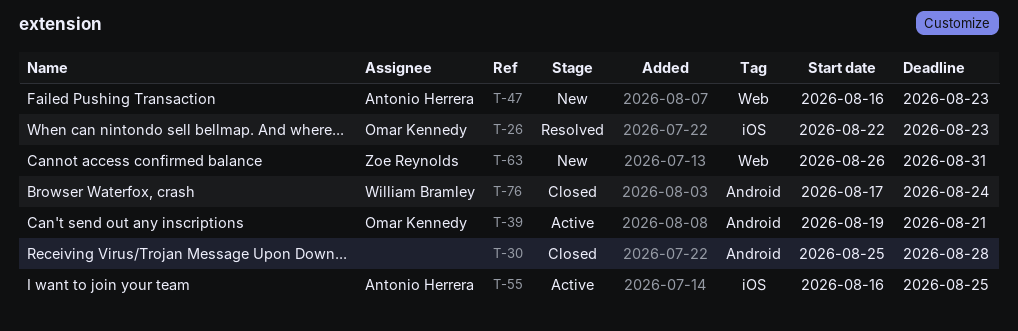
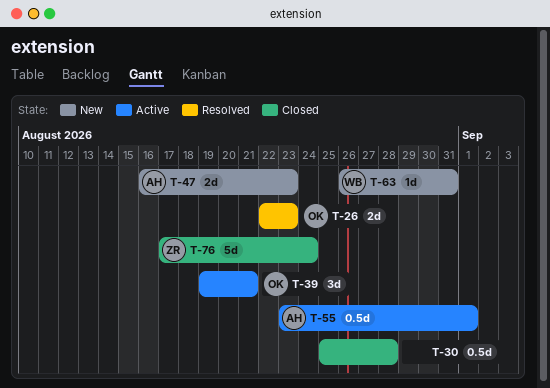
T-55, start: Aug 16 -> Aug 23
T-55, due: Aug 25 -> Sep 1
T-63, owner: Zoe Reynolds -> William Bramley
T-76, owner: William Bramley -> Zoe Reynolds

